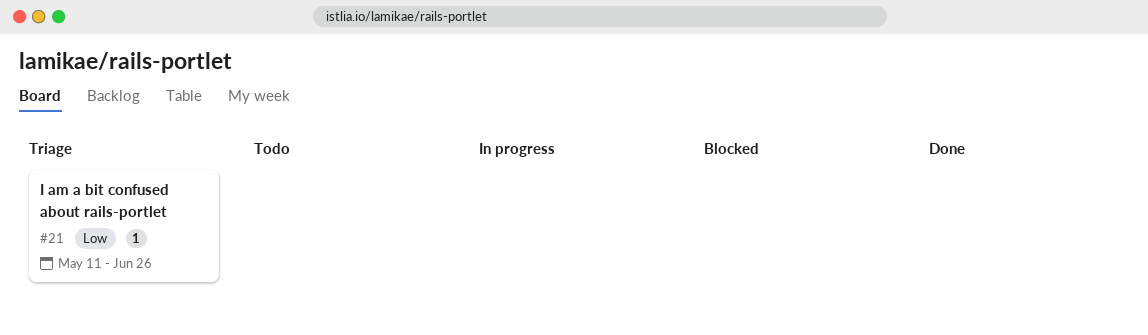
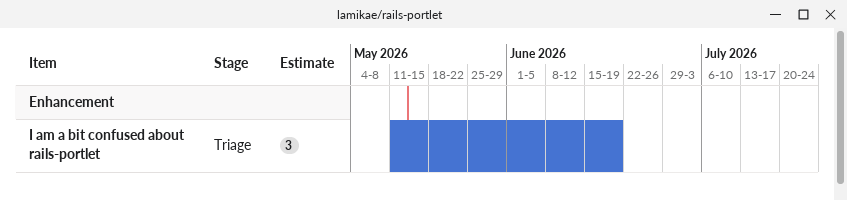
I am a bit confused about rails-portlet, estimate: 1 -> 3
I am a bit confused about rails-portlet, due: Jun 26 -> Jun 19

